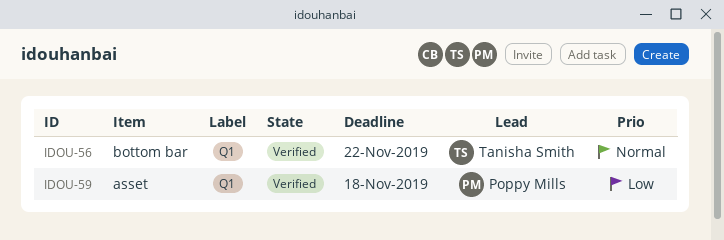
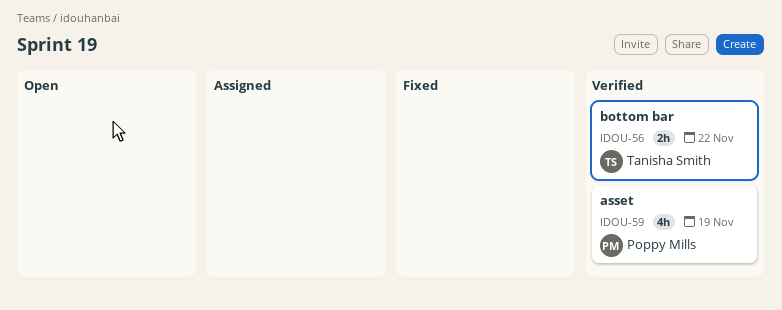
IDOU-59, due: Nov 18 -> Nov 19

